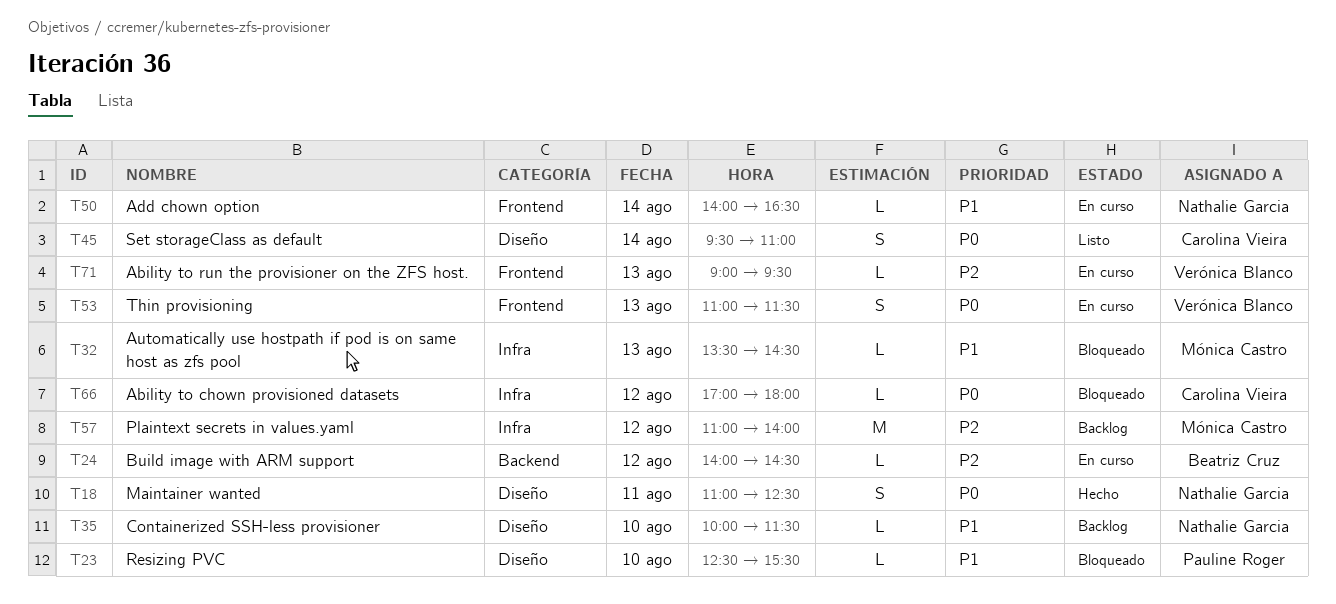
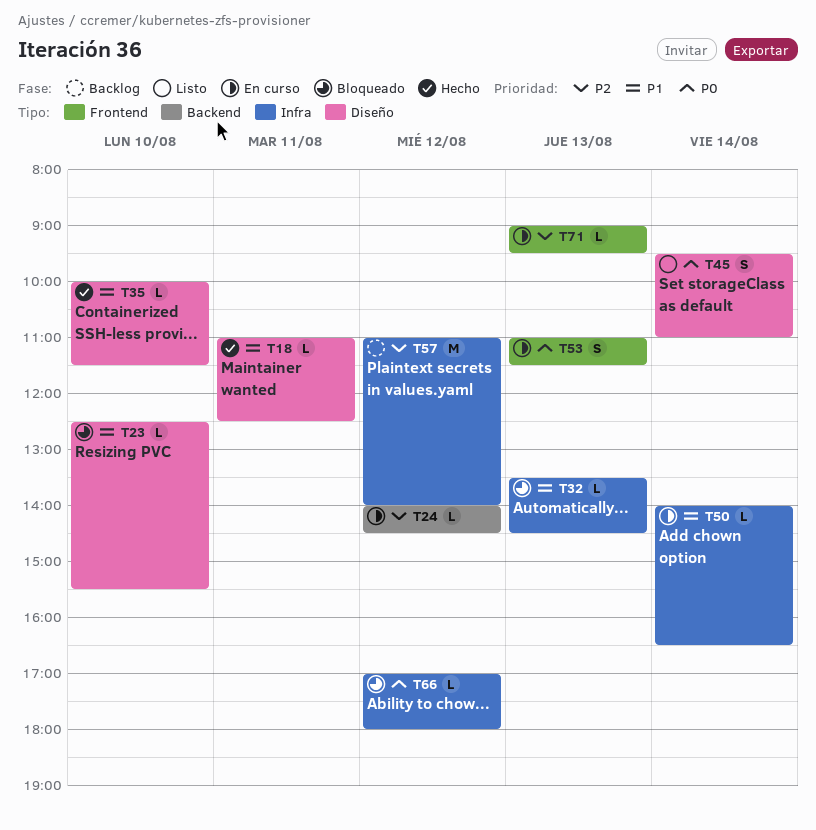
T18, priority: P0 -> P1
T18, estimate: S -> L
T35, status: Backlog -> Hecho
T50, label: Frontend -> Infra

